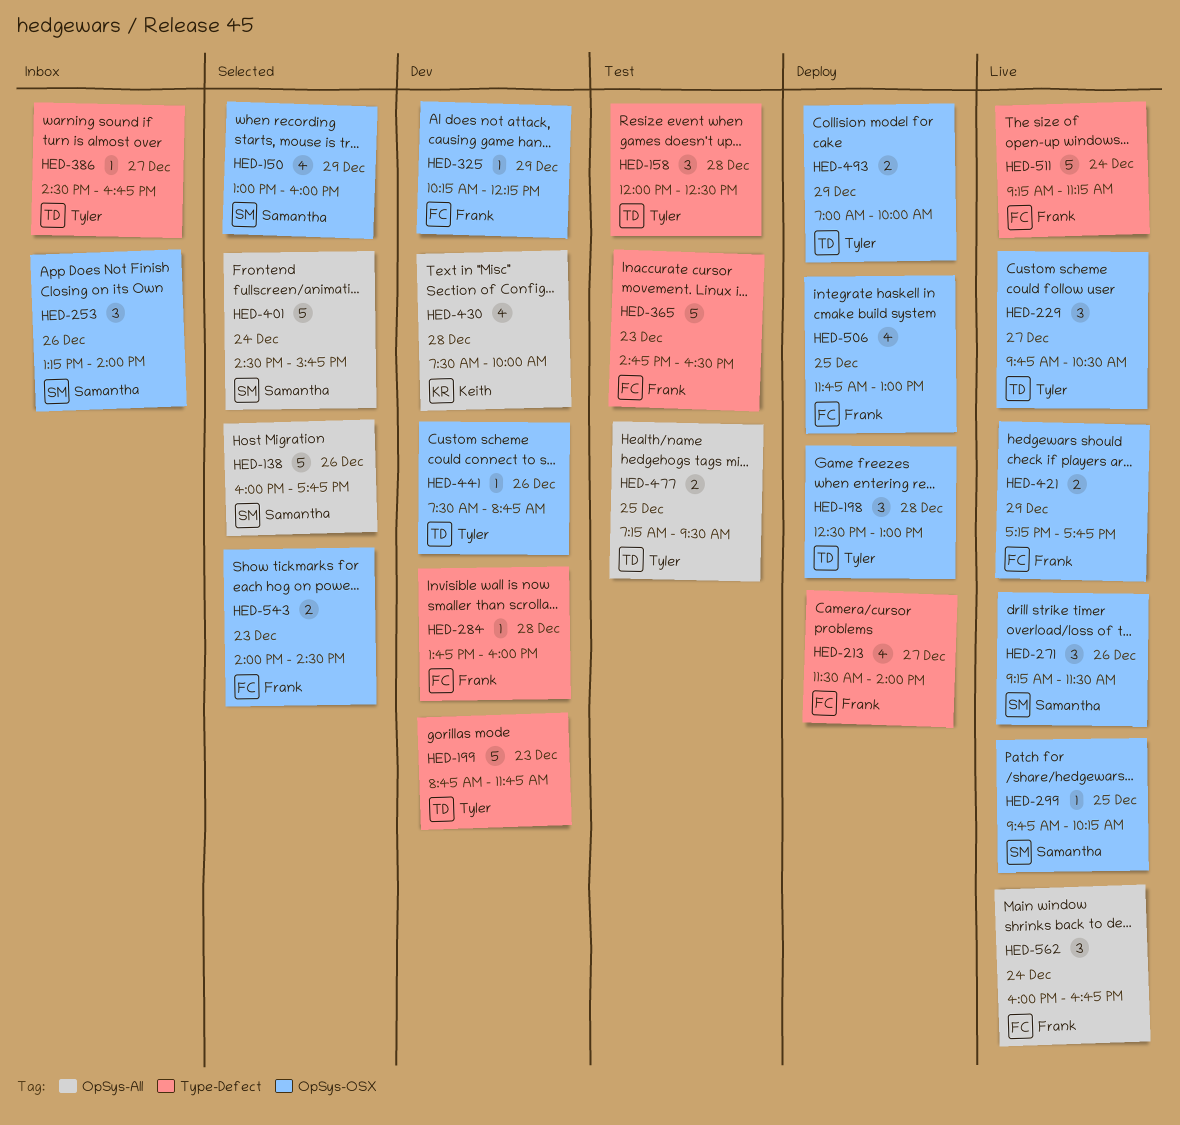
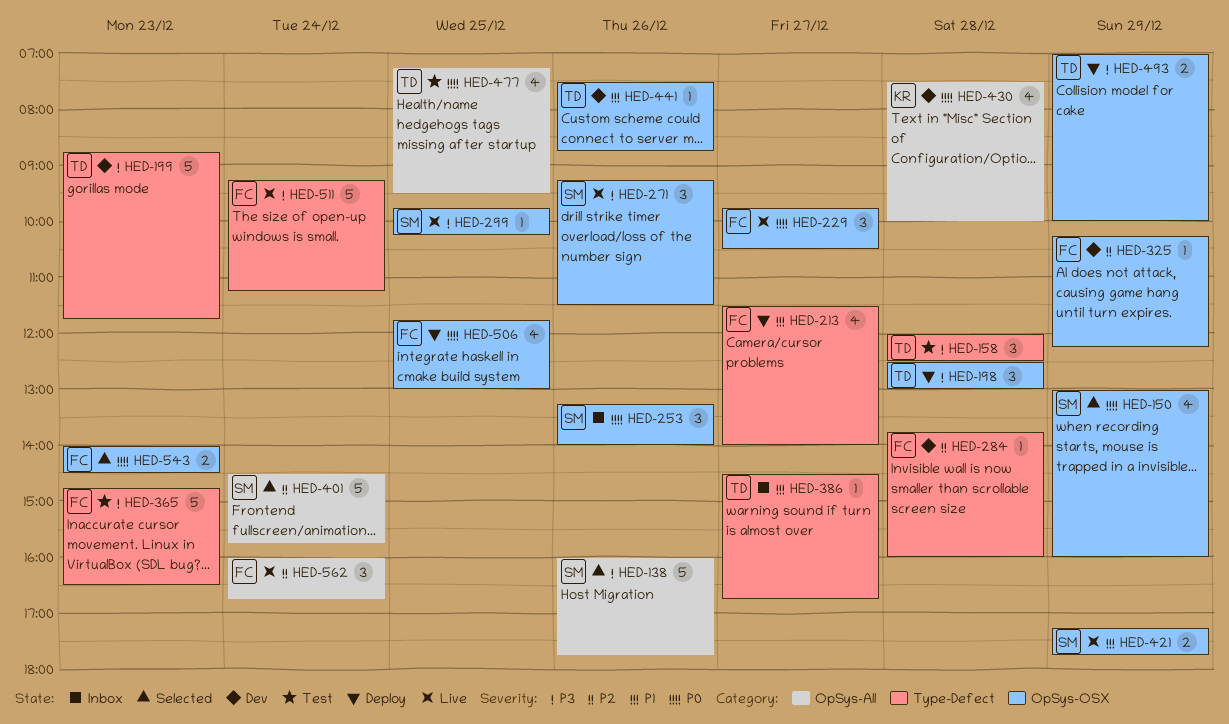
HED-229, owner: Tyler -> Frank
HED-421, owner: Frank -> Samantha
HED-477, estimate: 2 -> 4

